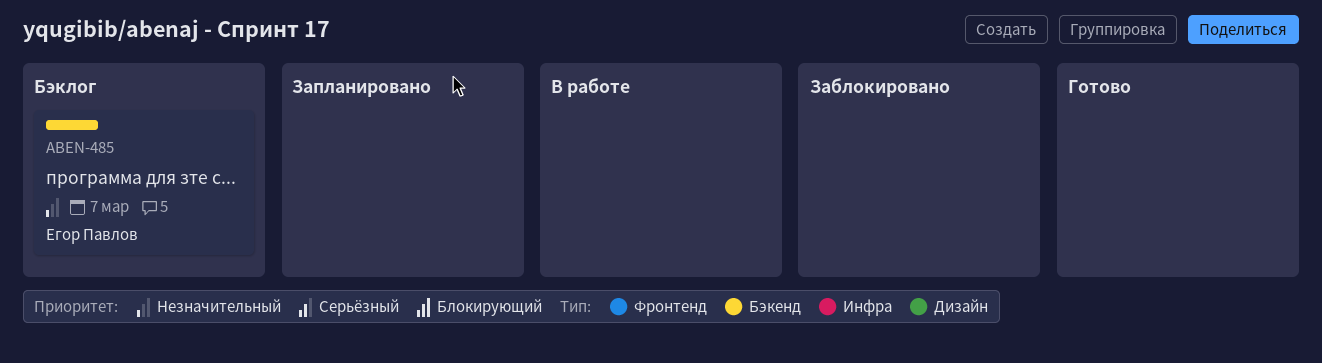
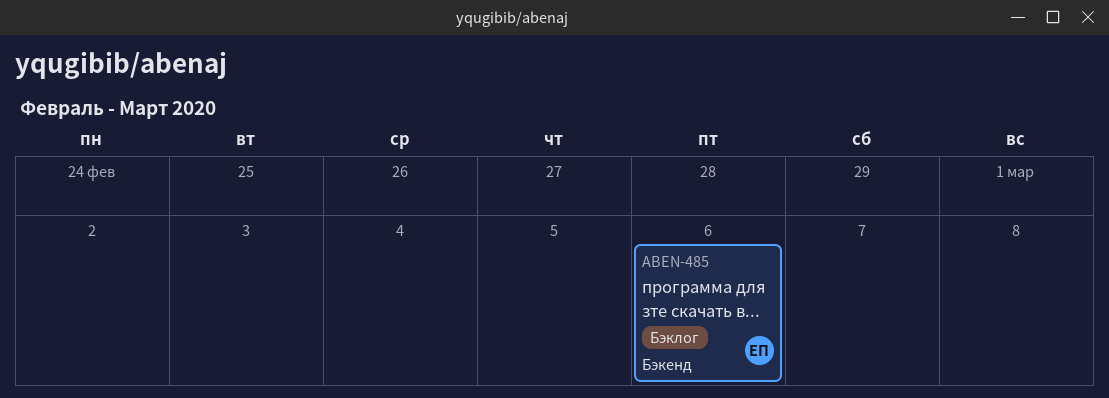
ABEN-485, due: Mar 7 -> Mar 6

